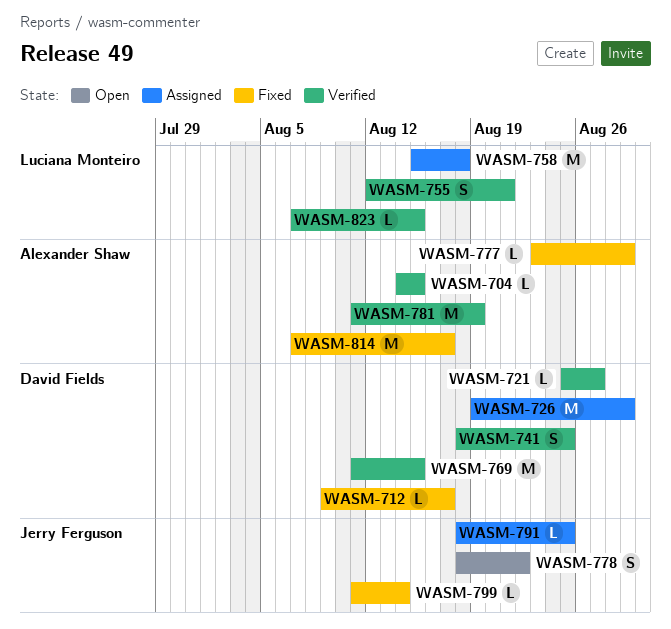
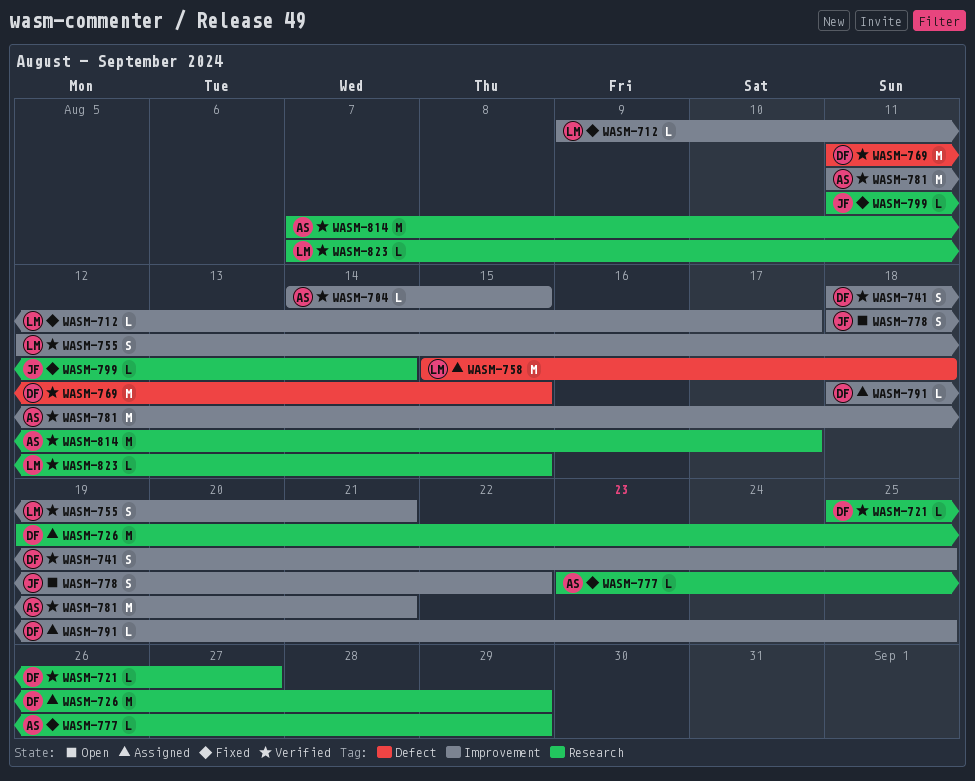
WASM-712, owner: David Fields -> Luciana Monteiro
WASM-781, due: Aug 19 -> Aug 21
WASM-791, owner: Jerry Ferguson -> David Fields
WASM-814, status: Fixed -> Verified

